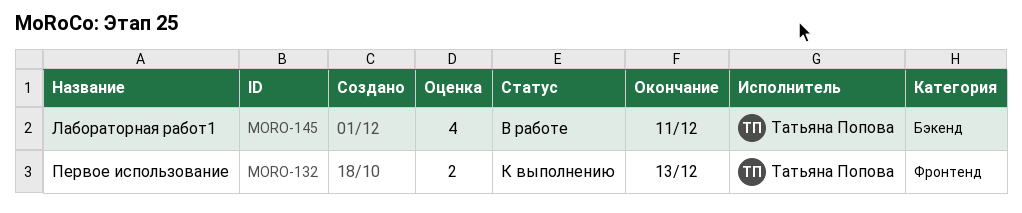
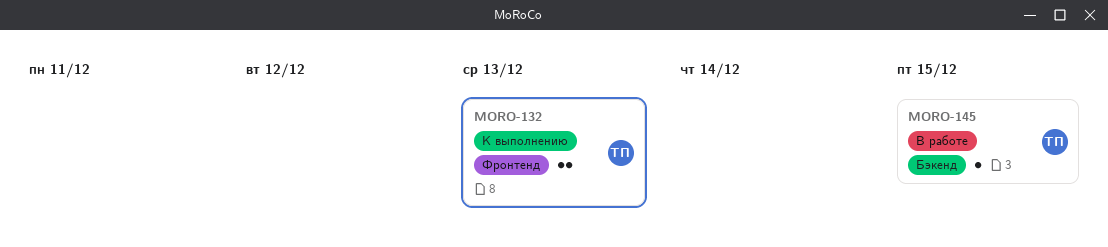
MORO-145, estimate: 4 -> 1
MORO-145, due: Dec 11 -> Dec 15

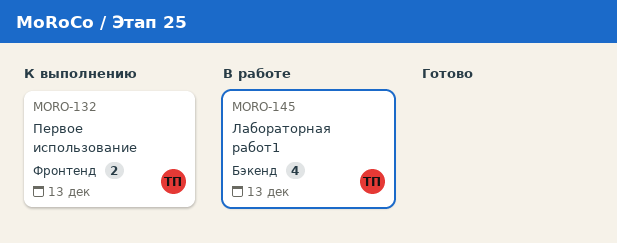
MORO-145, estimate: 1 -> 4
MORO-145, due: Dec 15 -> Dec 13

